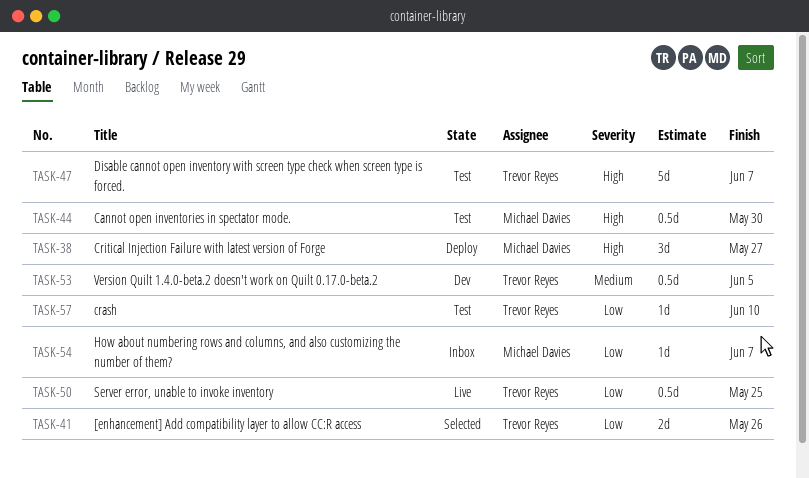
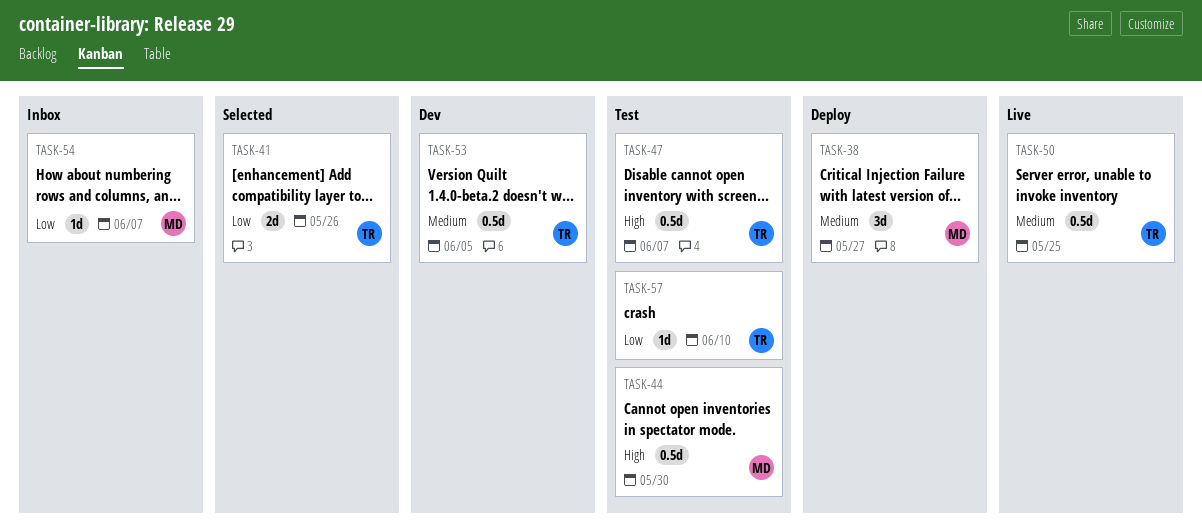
TASK-38, priority: High -> Medium
TASK-47, estimate: 5d -> 0.5d
TASK-50, priority: Low -> Medium

